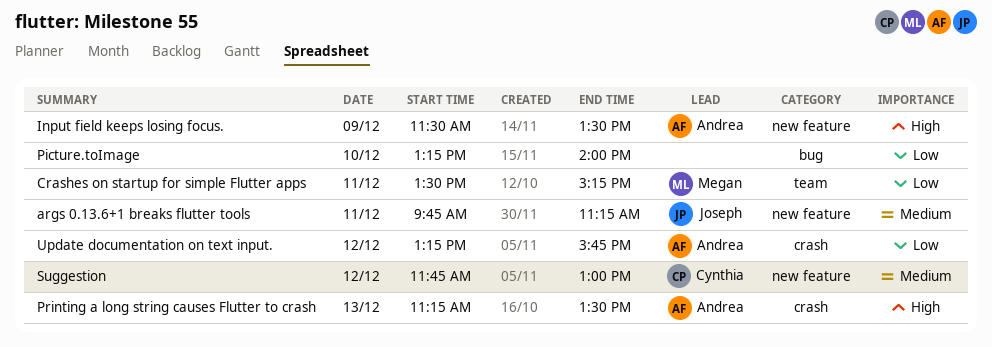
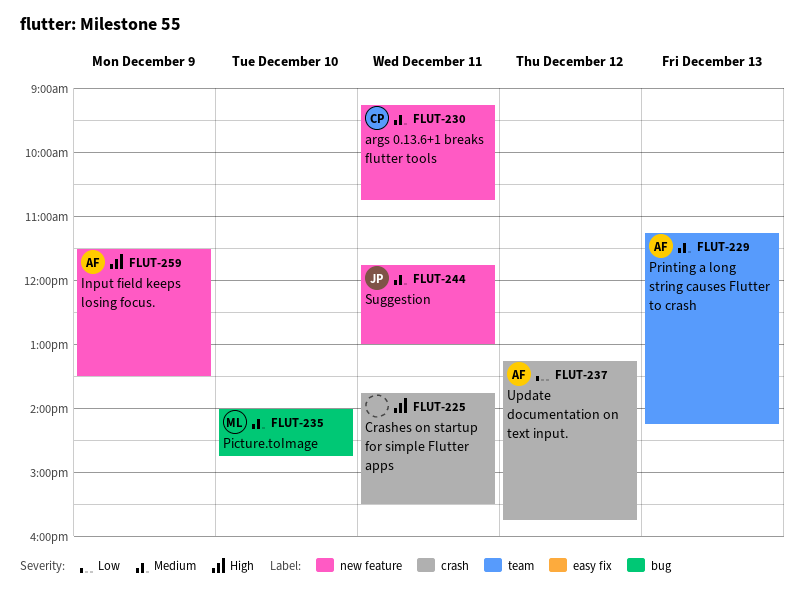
args 0.13.6+1 breaks flutter tools, owner: Joseph -> Cynthia
args 0.13.6+1 breaks flutter tools, begins: 09:45 -> 09:15
args 0.13.6+1 breaks flutter tools, ends: 11:15 -> 10:45
Crashes on startup for simple Flutter apps, owner: Megan -> none
Crashes on startup for simple Flutter apps, priority: Low -> High
Crashes on startup for simple Flutter apps, label: team -> crash
Crashes on startup for simple Flutter apps, begins: 13:30 -> 13:45
Crashes on startup for simple Flutter apps, ends: 15:15 -> 15:30
Picture.toImage, owner: none -> Megan
Picture.toImage, priority: Low -> Medium
Picture.toImage, begins: 13:15 -> 14:00
Picture.toImage, ends: 14:00 -> 14:45
Printing a long string causes Flutter to crash, priority: High -> Medium
Printing a long string causes Flutter to crash, label: crash -> team
Printing a long string causes Flutter to crash, ends: 13:30 -> 14:15
Suggestion, owner: Cynthia -> Joseph
Suggestion, day: Dec 12 -> Dec 11

